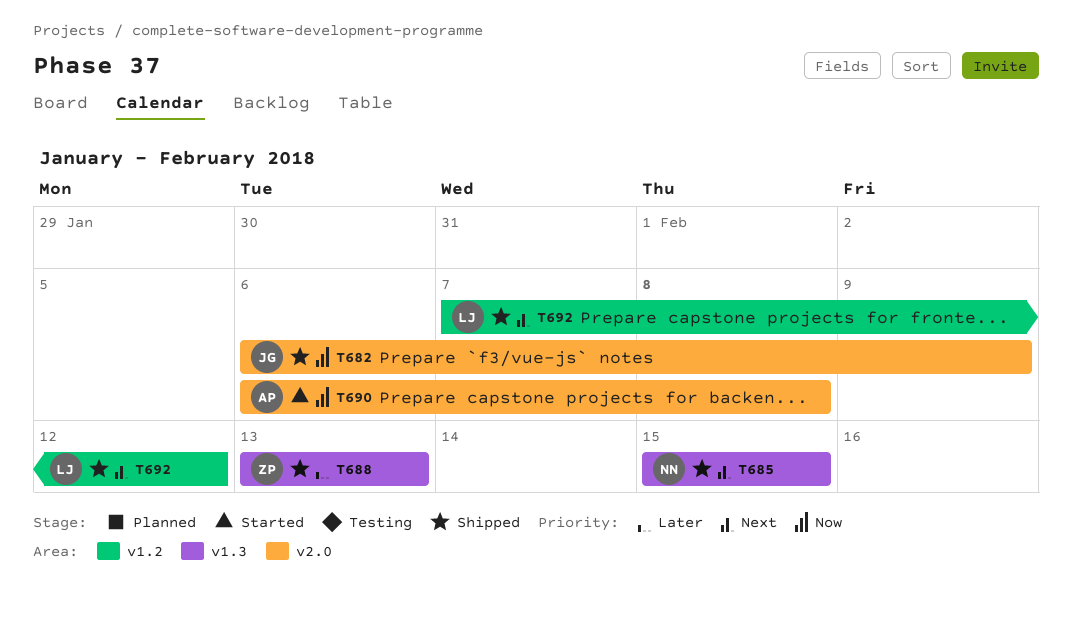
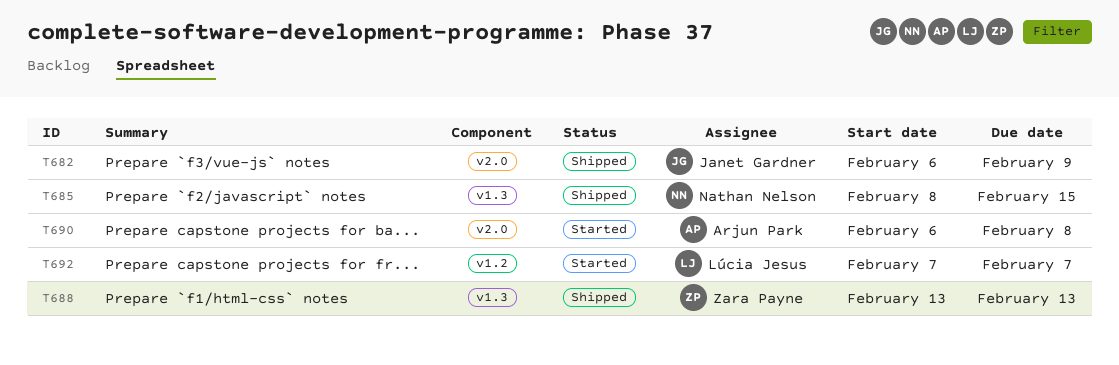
T685, start: Feb 15 -> Feb 8
T692, status: Shipped -> Started
T692, due: Feb 12 -> Feb 7

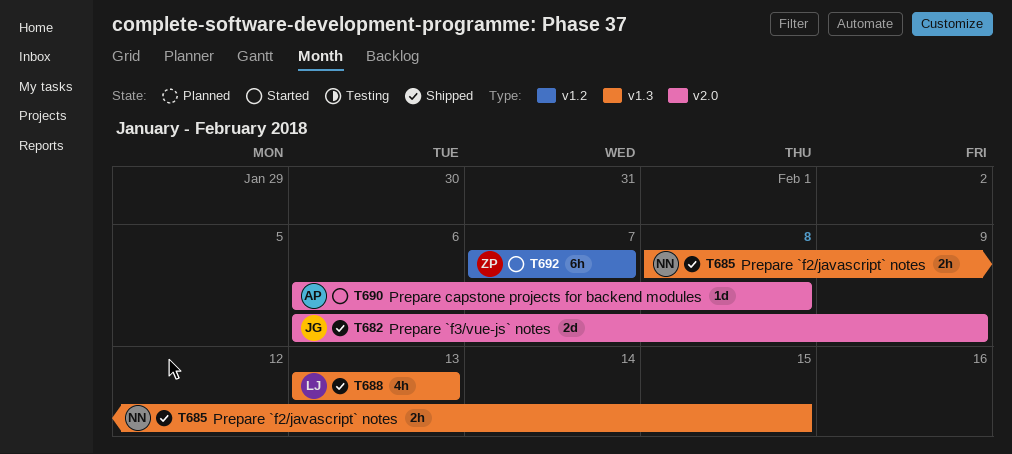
T688, owner: Zara Payne -> Lúcia Jesus
T692, owner: Lúcia Jesus -> Zara Payne

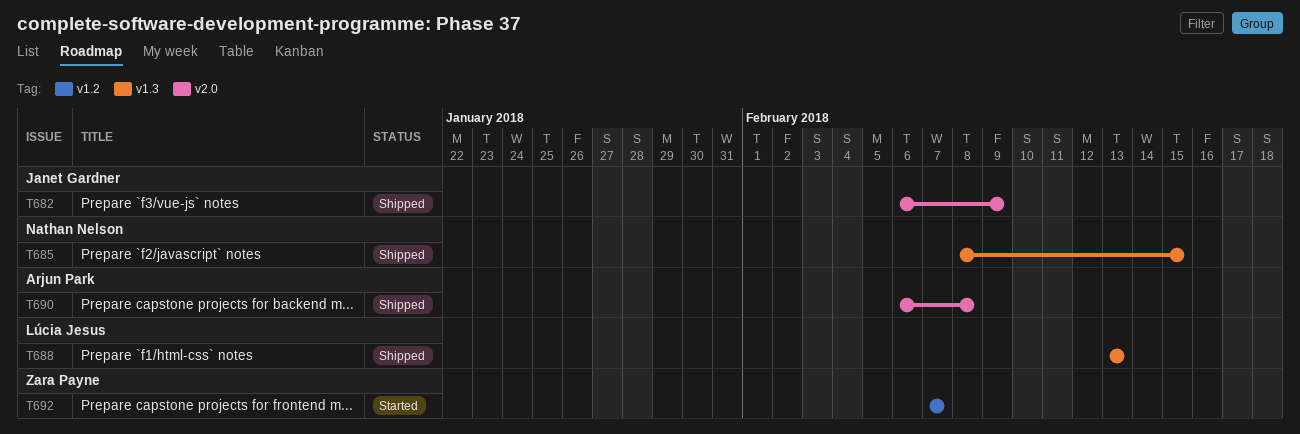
T690, status: Started -> Shipped

